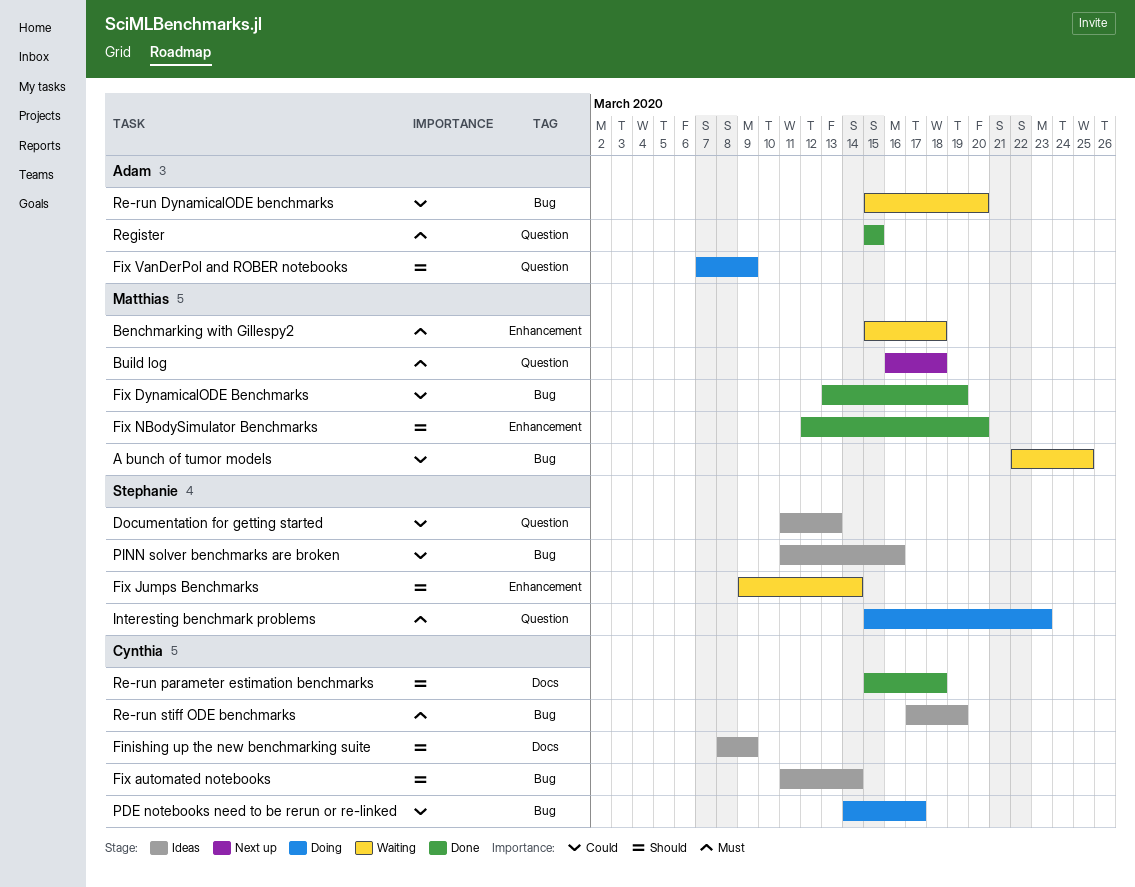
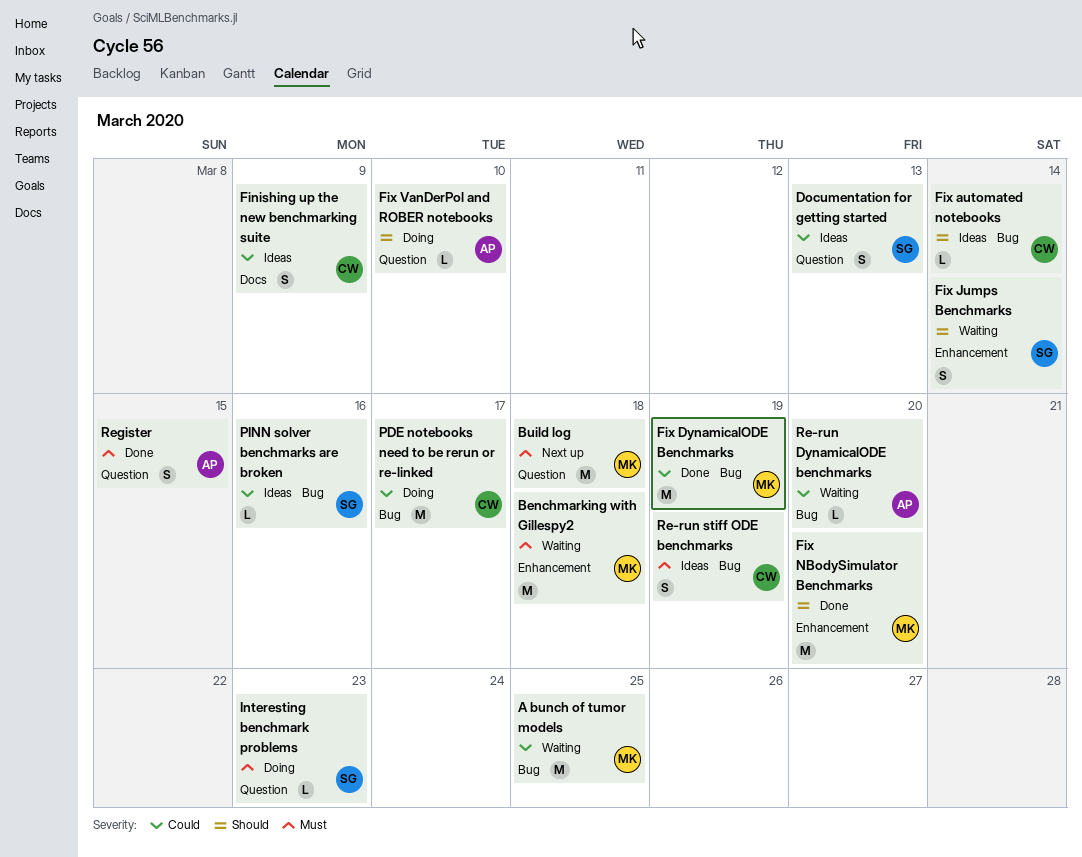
Finishing up the new benchmarking suite, priority: Should -> Could
Fix VanDerPol and ROBER notebooks, due: Mar 9 -> Mar 10
Re-run parameter estimation benchmarks: present -> none

